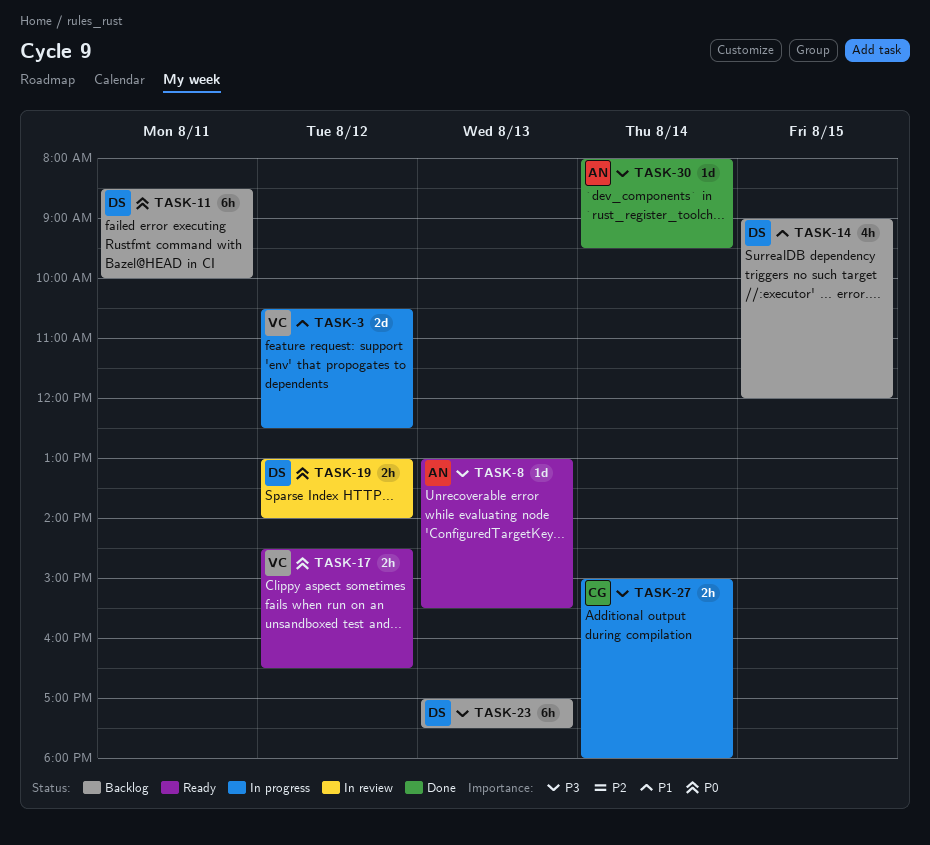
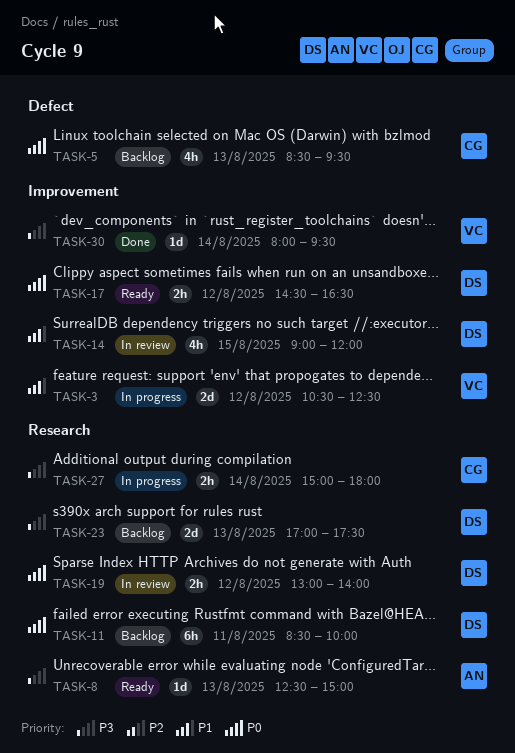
TASK-5: none -> present
TASK-8, begins: 13:00 -> 12:30
TASK-8, ends: 15:30 -> 15:00
TASK-14, status: Backlog -> In review
TASK-17, owner: VC -> DS
TASK-23, estimate: 6h -> 2d
TASK-30, owner: AN -> VC

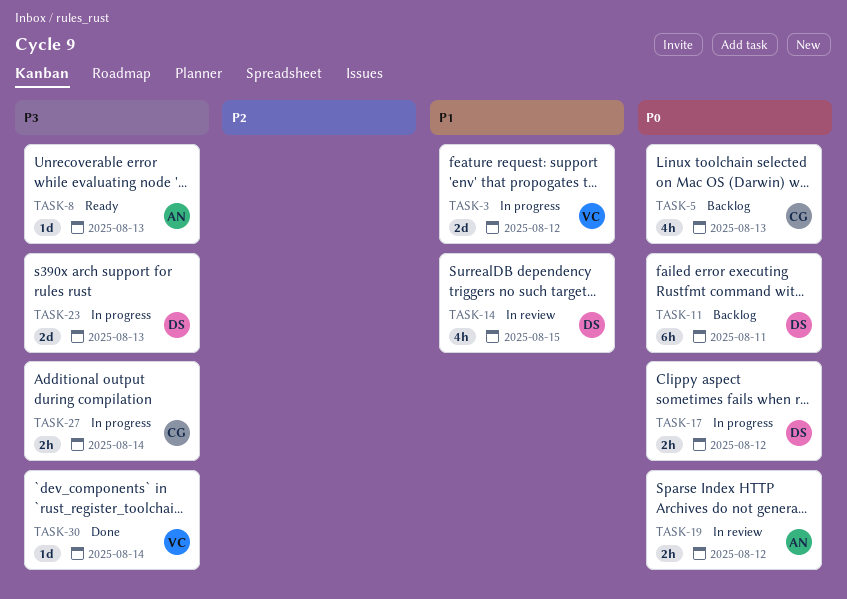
TASK-17, status: Ready -> In progress
TASK-19, owner: DS -> AN
TASK-23, status: Backlog -> In progress

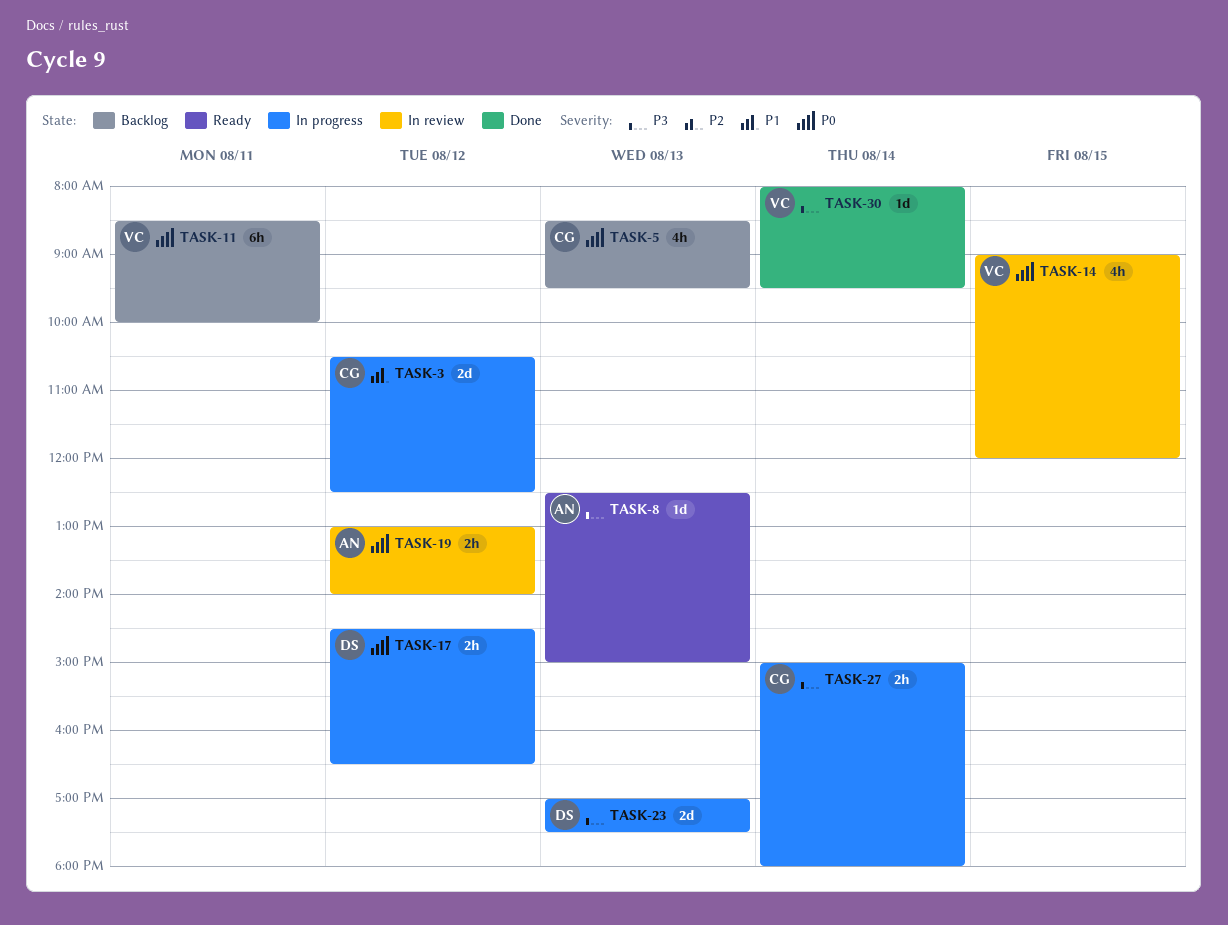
TASK-3, owner: VC -> CG
TASK-11, owner: DS -> VC
TASK-14, owner: DS -> VC
TASK-14, priority: P1 -> P0

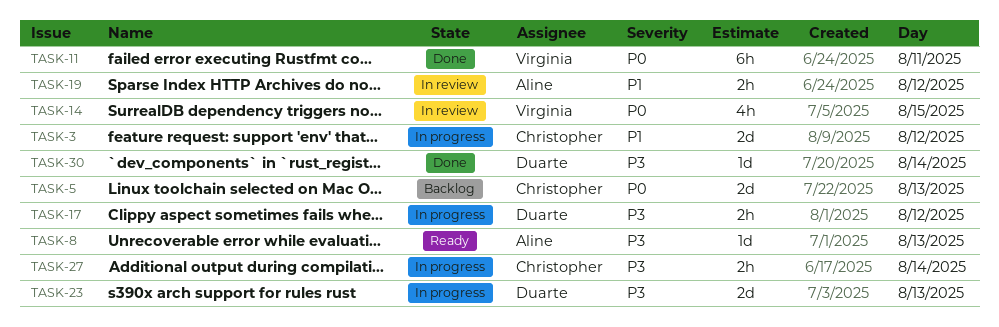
TASK-5, estimate: 4h -> 2d
TASK-11, status: Backlog -> Done
TASK-17, priority: P0 -> P3
TASK-19, priority: P0 -> P1
TASK-30, owner: Virginia -> Duarte

